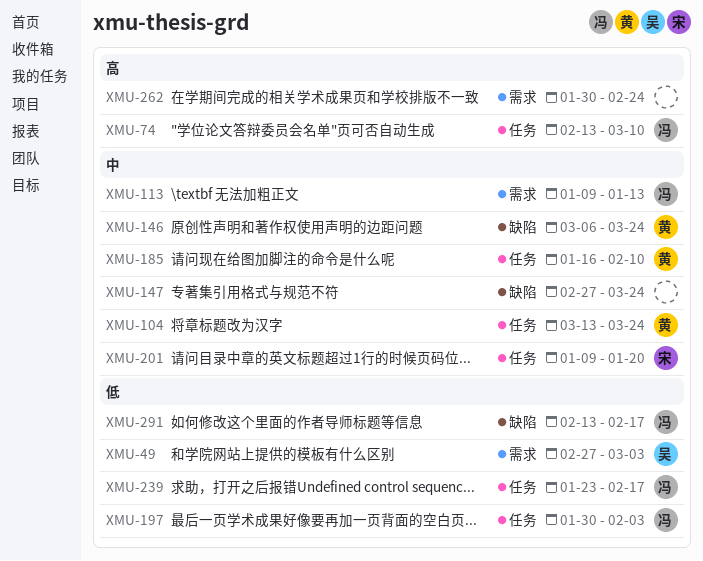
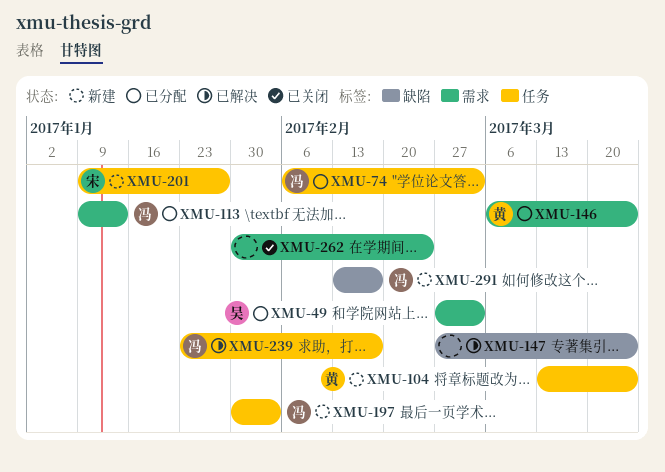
XMU-74, start: Feb 13 -> Feb 6
XMU-74, due: Mar 10 -> Mar 3
XMU-146, label: 缺陷 -> 需求
XMU-185: present -> none
XMU-201, due: Jan 20 -> Jan 27

